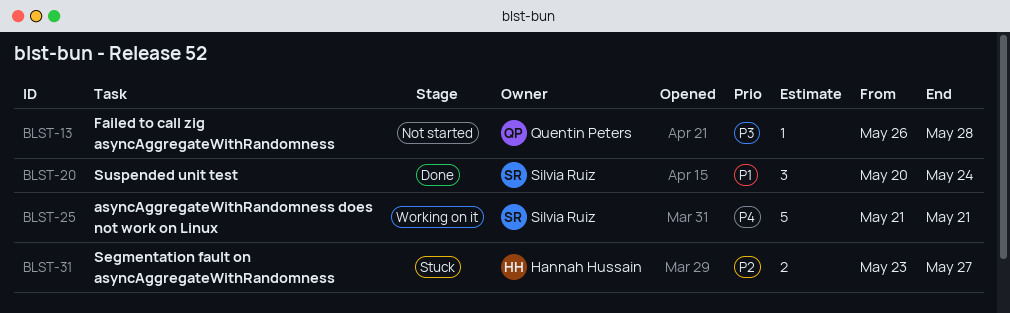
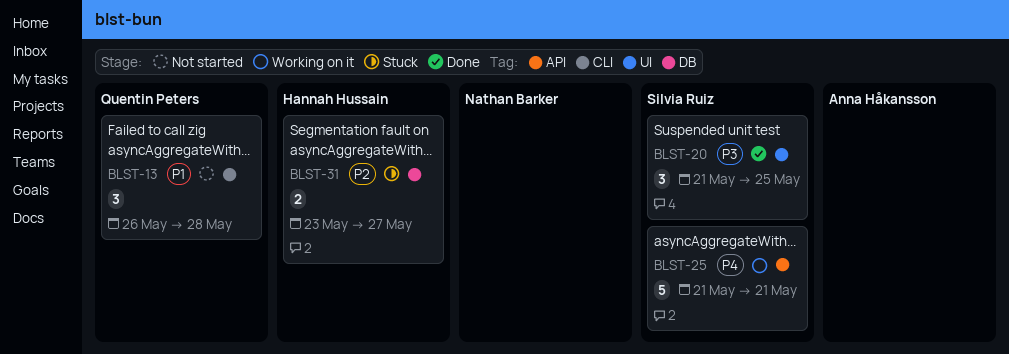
BLST-13, priority: P3 -> P1
BLST-13, estimate: 1 -> 3
BLST-20, priority: P1 -> P3
BLST-20, start: May 20 -> May 21
BLST-20, due: May 24 -> May 25

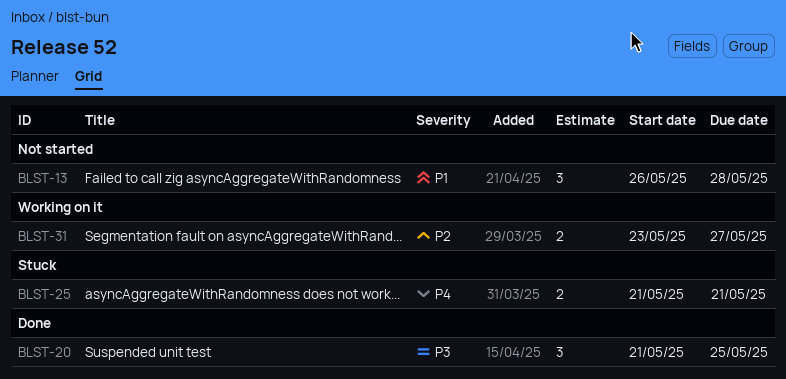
BLST-25, status: Working on it -> Stuck
BLST-25, estimate: 5 -> 2
BLST-31, status: Stuck -> Working on it

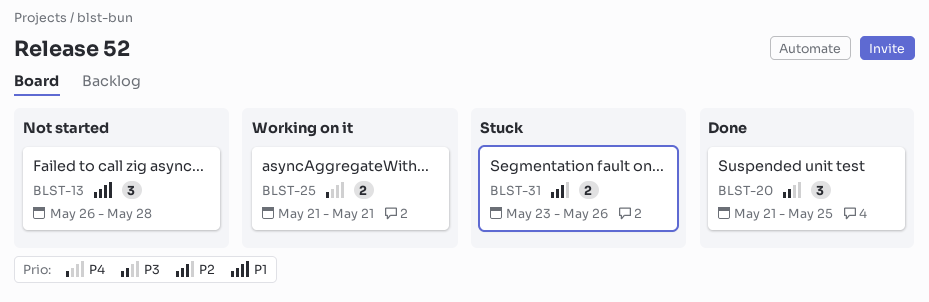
BLST-25, status: Stuck -> Working on it
BLST-31, status: Working on it -> Stuck
BLST-31, due: May 27 -> May 26

